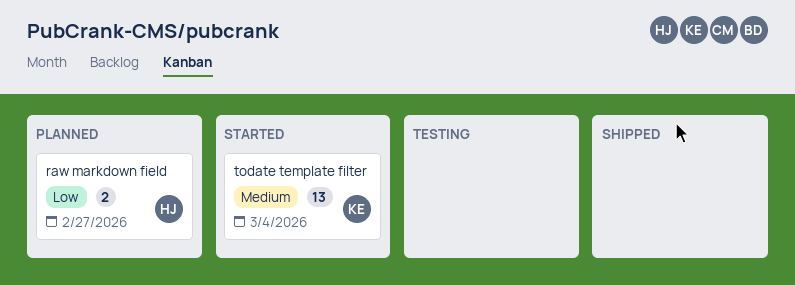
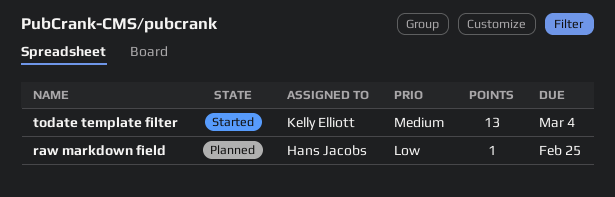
raw markdown field, estimate: 2 -> 1
raw markdown field, due: Feb 27 -> Feb 25

